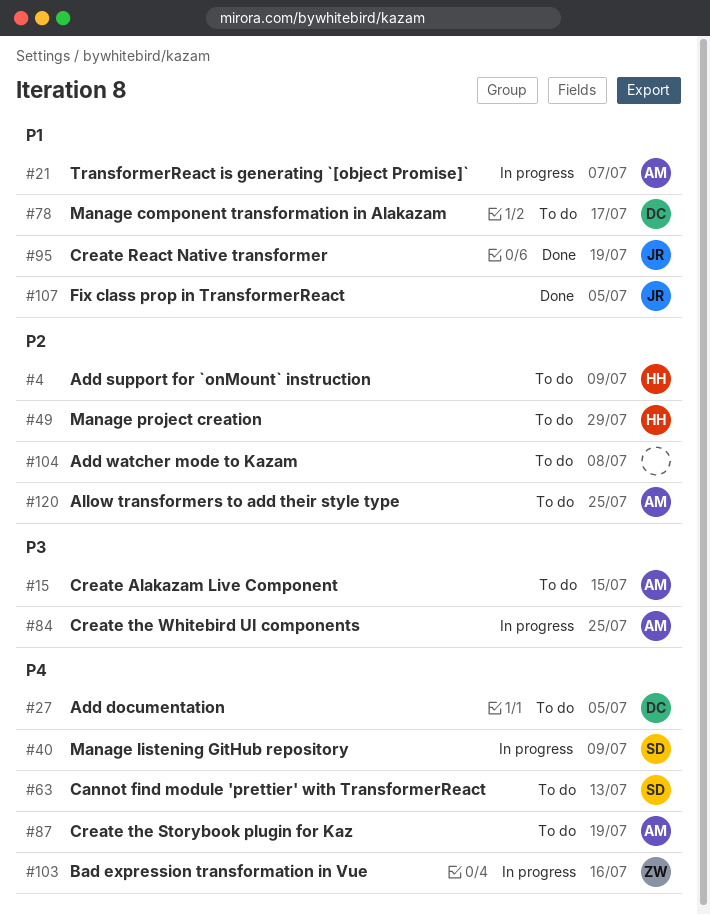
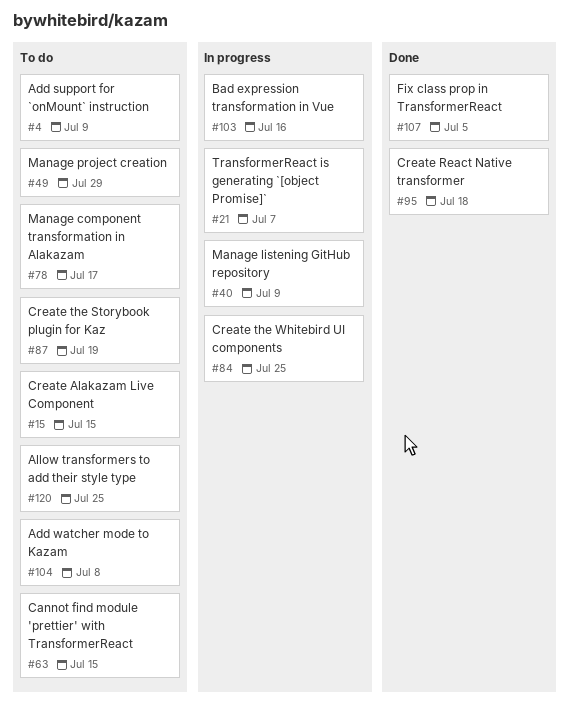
#27: present -> none
#63, due: Jul 13 -> Jul 15
#95, due: Jul 19 -> Jul 18

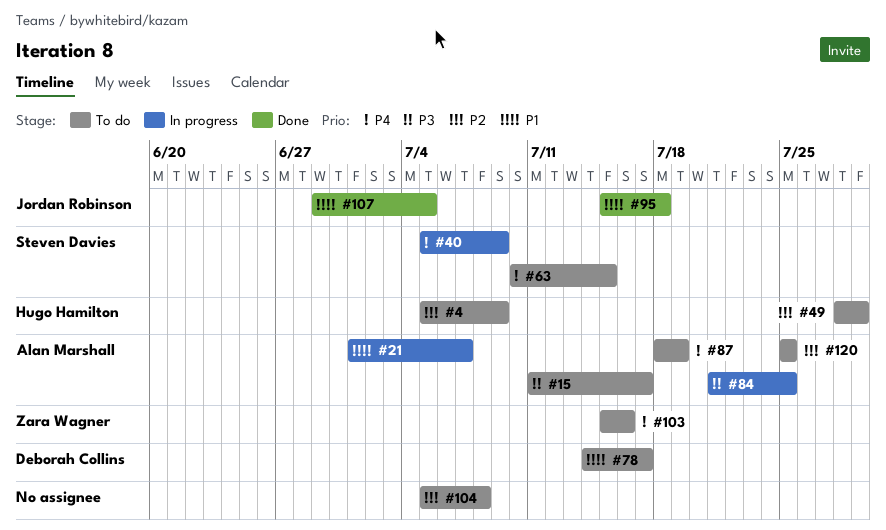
#15, due: Jul 15 -> Jul 17
#103, status: In progress -> To do

